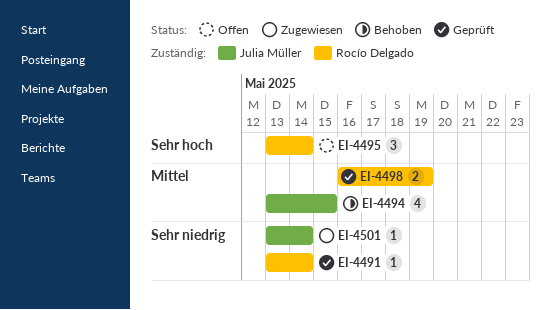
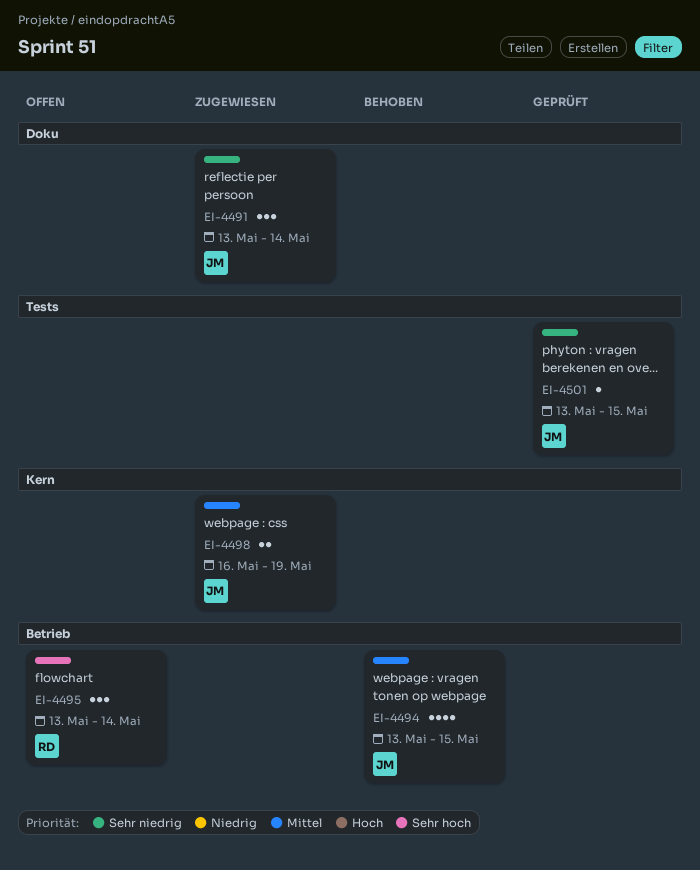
EI-4491, status: Geprüft -> Zugewiesen
EI-4491, owner: Rocío Delgado -> Julia Müller
EI-4491, estimate: 1 -> 3
EI-4498, status: Geprüft -> Zugewiesen
EI-4498, owner: Rocío Delgado -> Julia Müller
EI-4501, status: Zugewiesen -> Geprüft
EI-4501, due: May 14 -> May 15

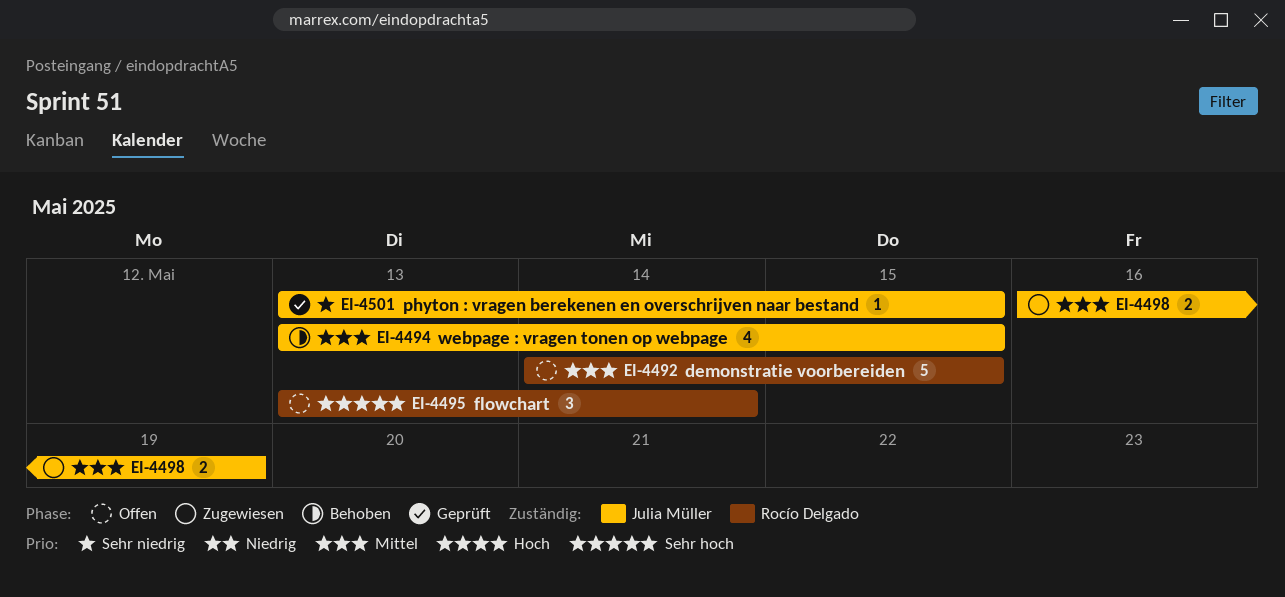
EI-4491: present -> none
EI-4492: none -> present

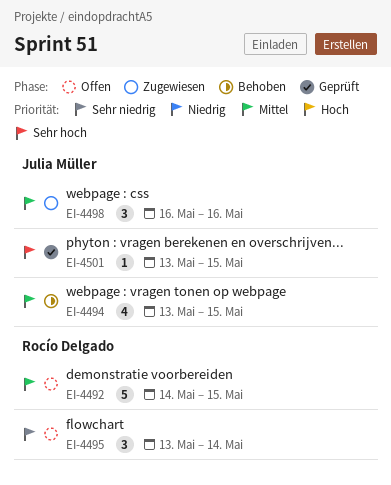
EI-4495, priority: Sehr hoch -> Sehr niedrig
EI-4498, estimate: 2 -> 3
EI-4498, due: May 19 -> May 16
EI-4501, priority: Sehr niedrig -> Sehr hoch

